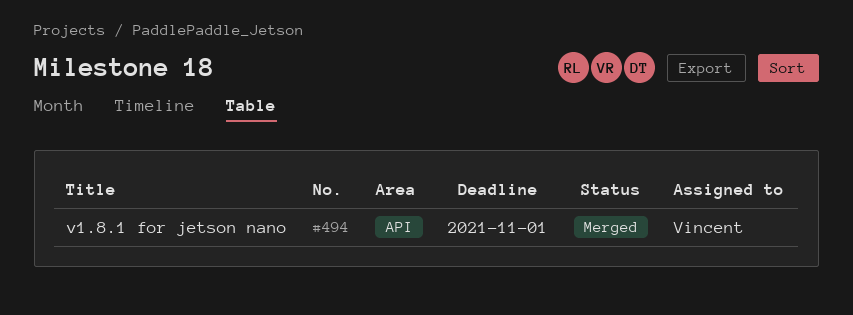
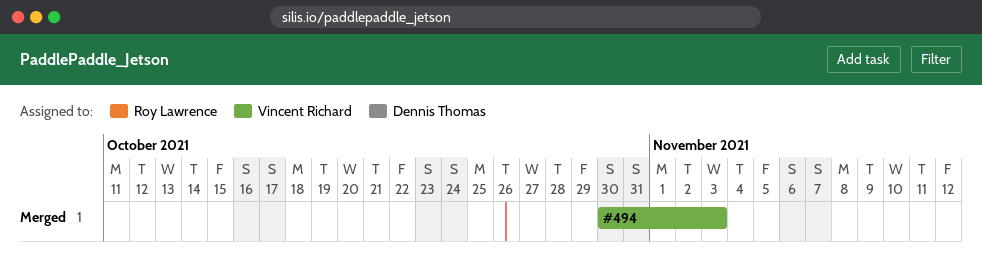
#494, due: Nov 1 -> Nov 3

